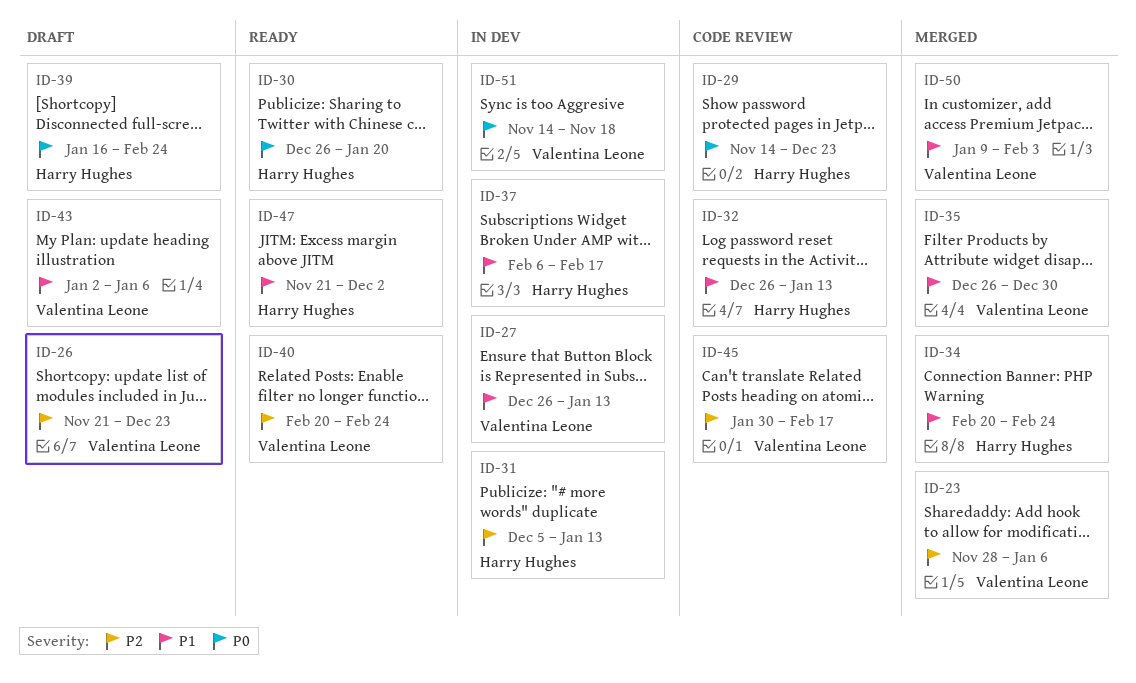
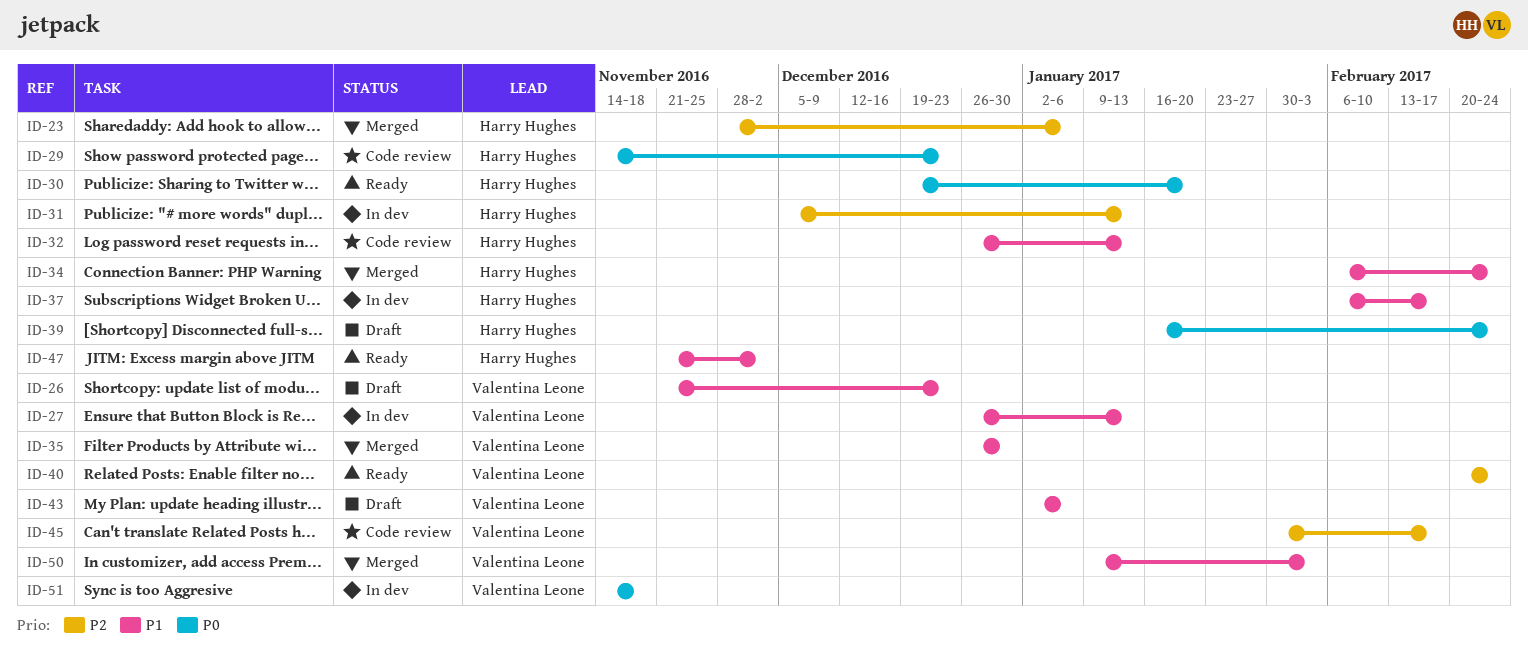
ID-23, owner: Valentina Leone -> Harry Hughes
ID-26, priority: P2 -> P1
ID-30, start: Dec 26 -> Dec 19
ID-34, start: Feb 20 -> Feb 6

